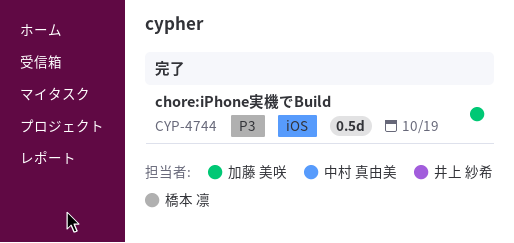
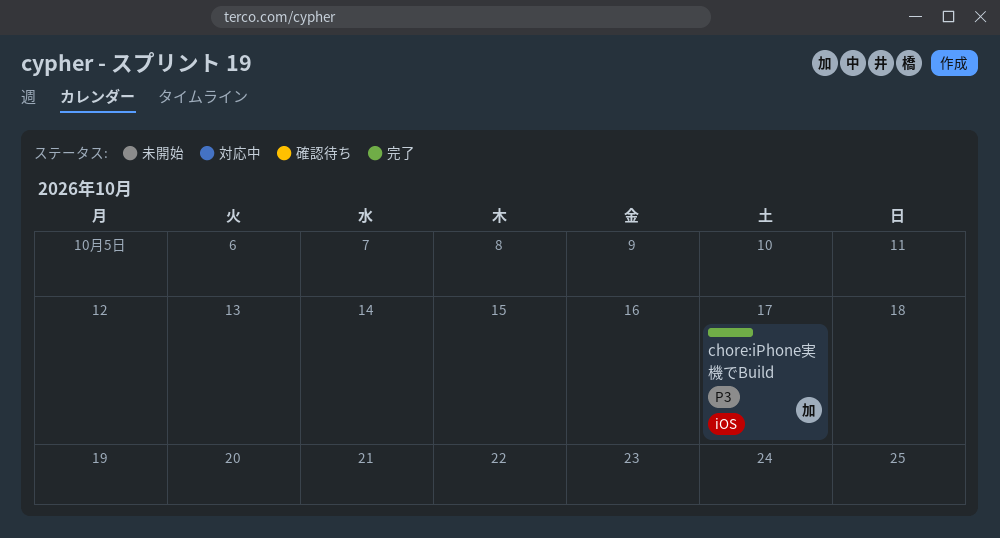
chore:iPhone実機でBuild, due: Oct 19 -> Oct 17

